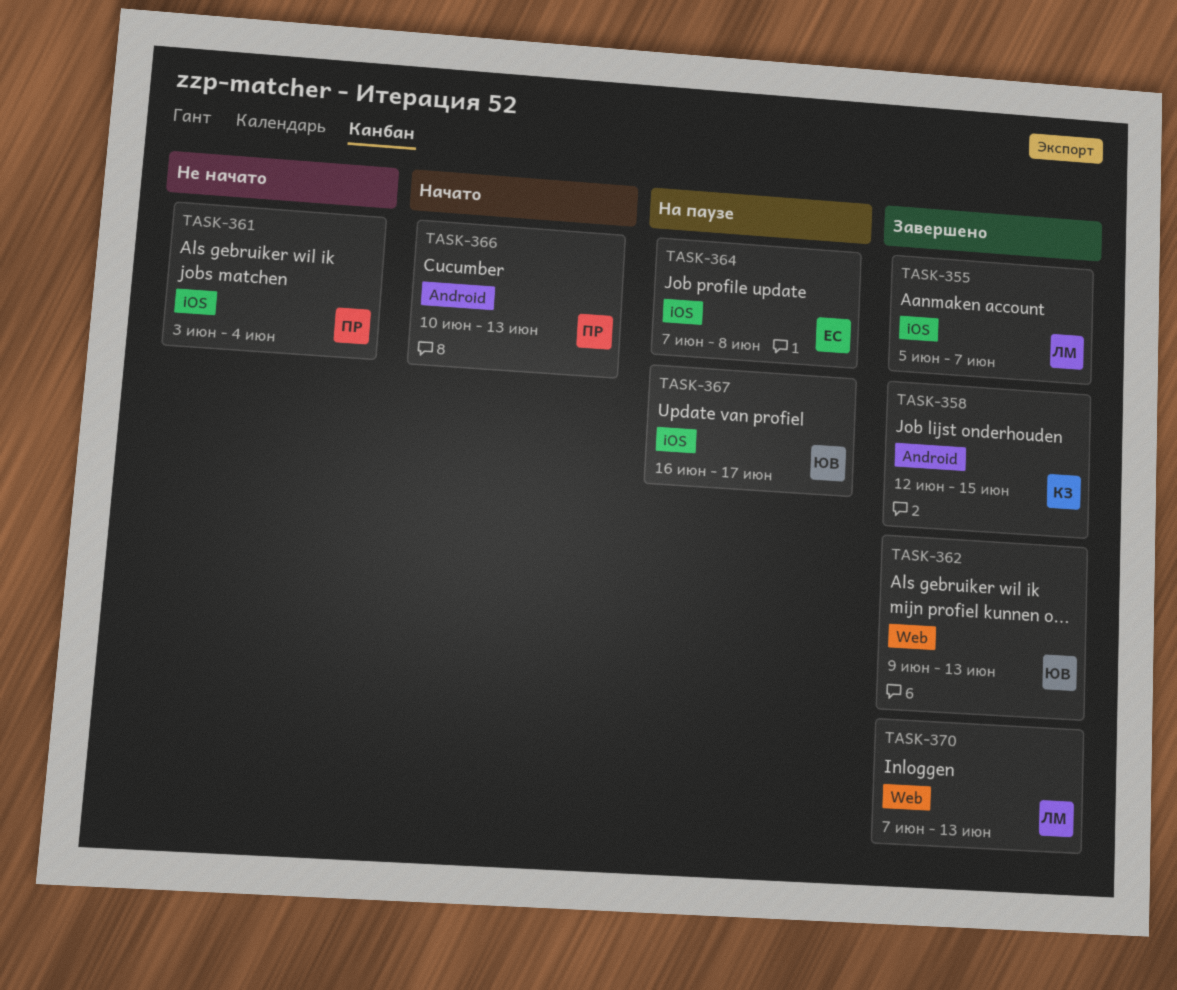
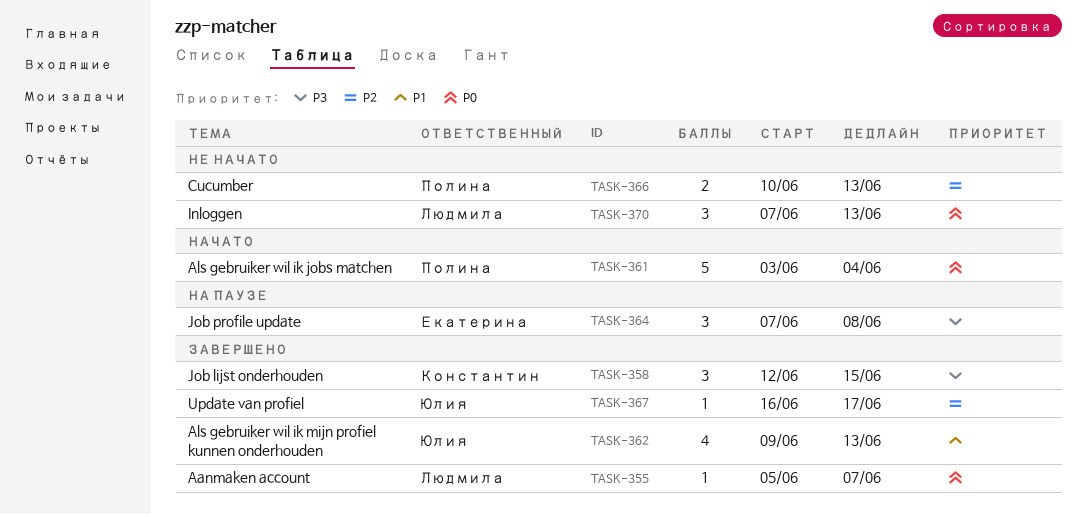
TASK-361, status: Не начато -> Начато
TASK-366, status: Начато -> Не начато
TASK-367, status: На паузе -> Завершено
TASK-370, status: Завершено -> Не начато

